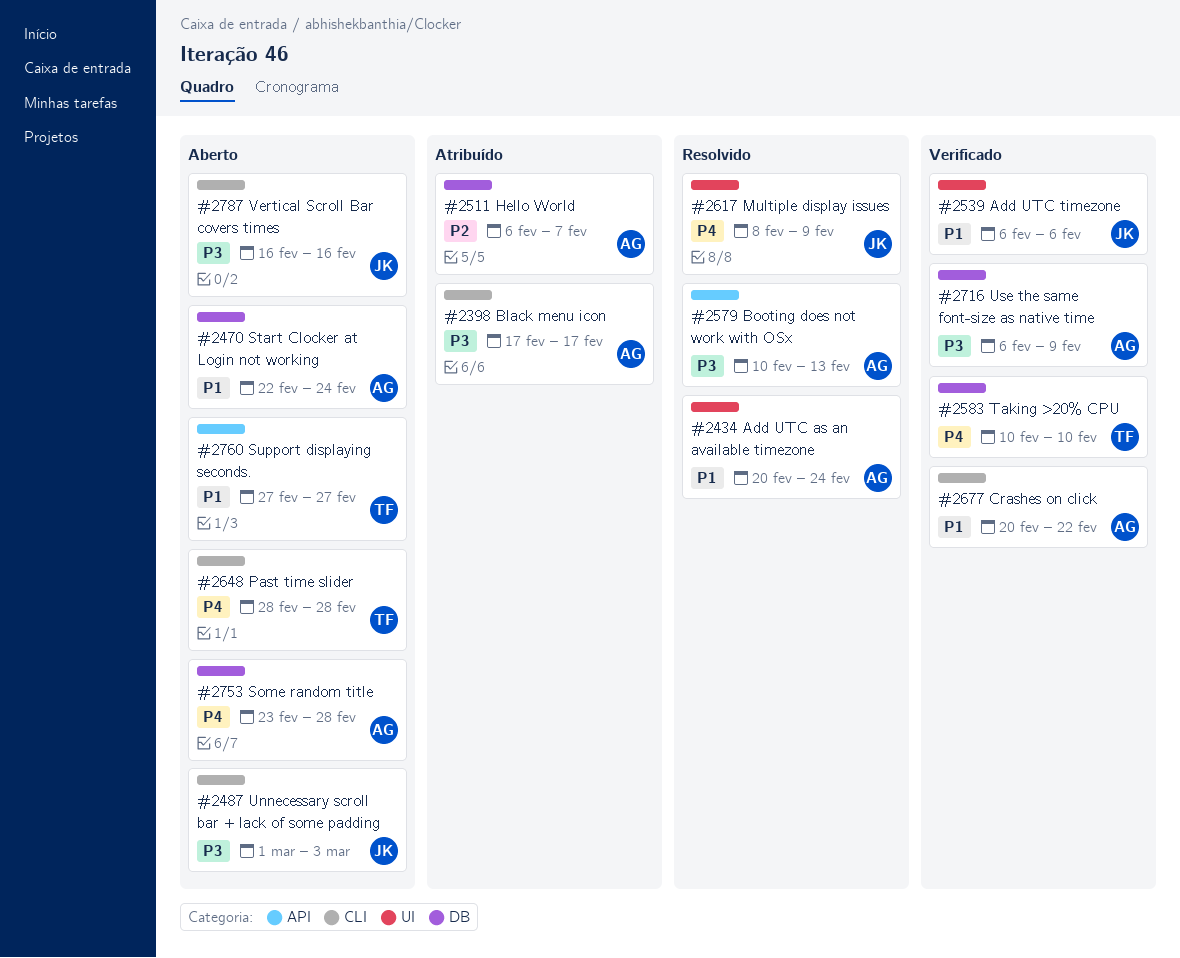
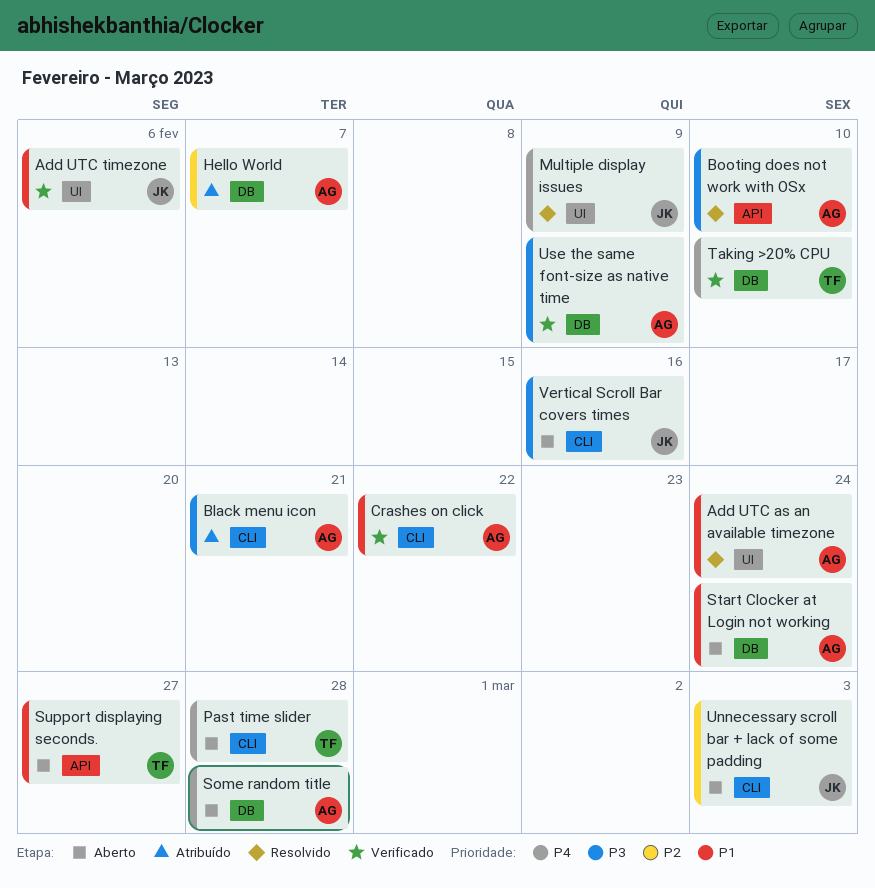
Black menu icon, due: Feb 17 -> Feb 21
Booting does not work with OSx, due: Feb 13 -> Feb 10
Unnecessary scroll bar + lack of some padding, priority: P3 -> P2

